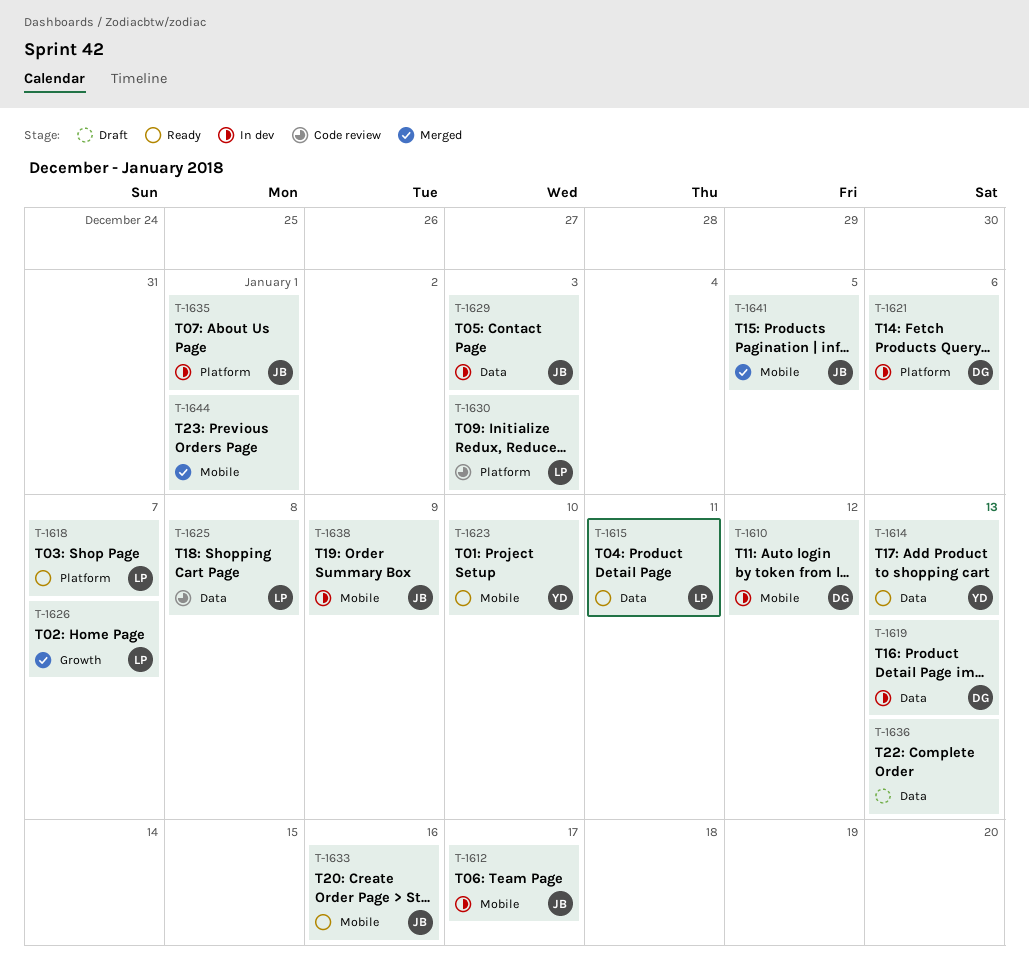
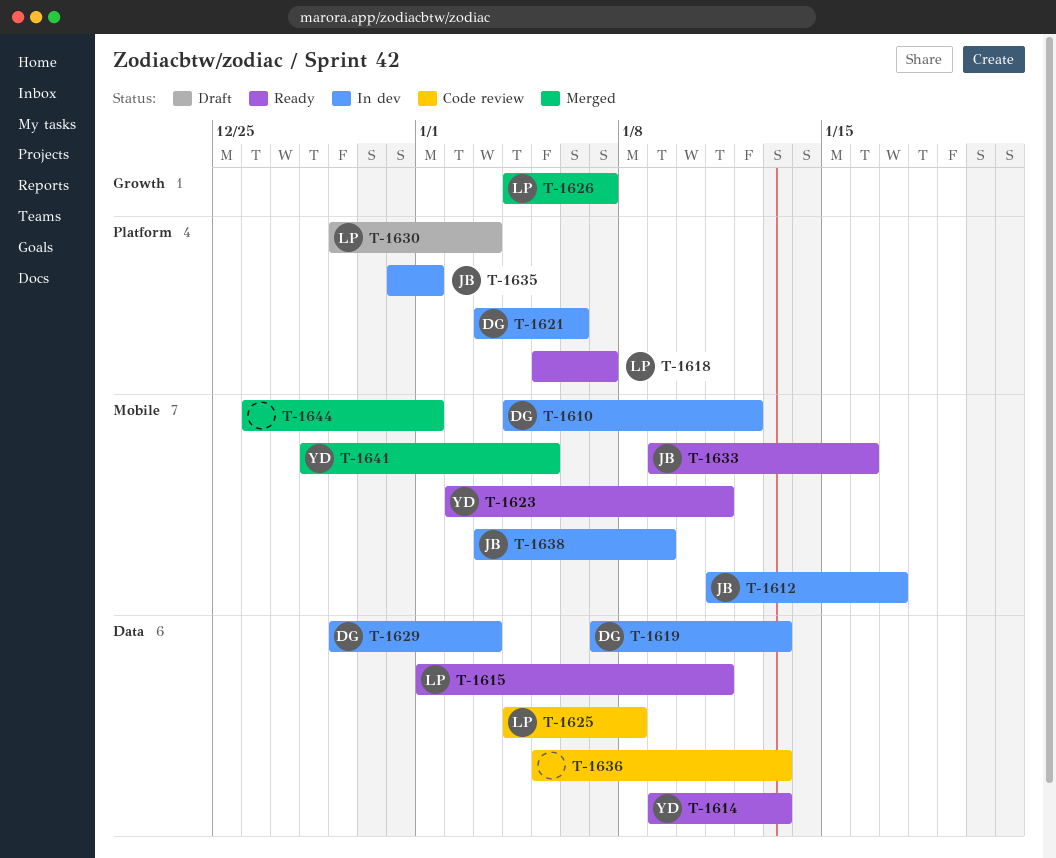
T-1623, due: Jan 10 -> Jan 11
T-1629, owner: JB -> DG
T-1630, status: Code review -> Draft
T-1636, status: Draft -> Code review
T-1641, owner: JB -> YD

